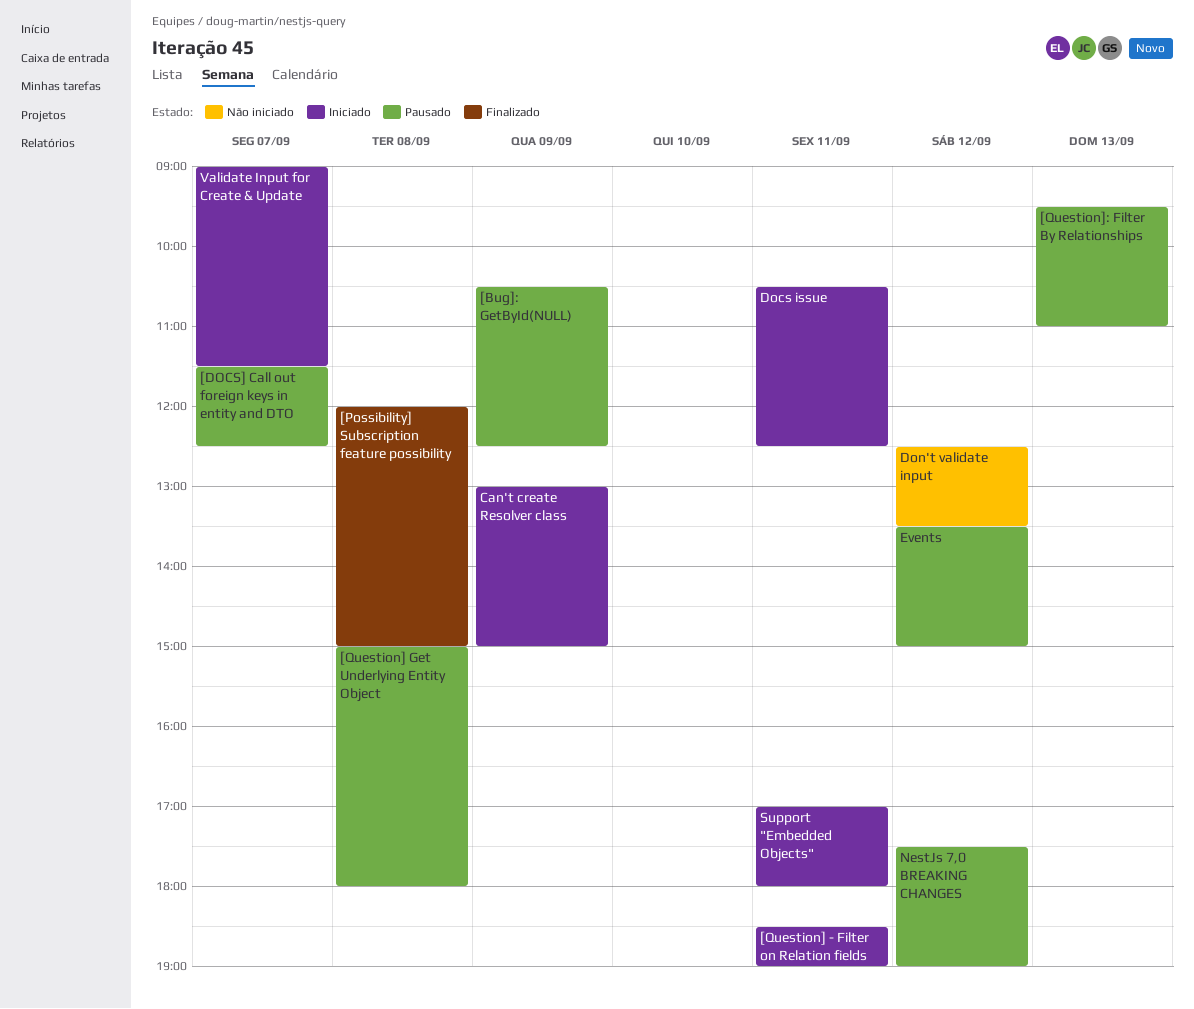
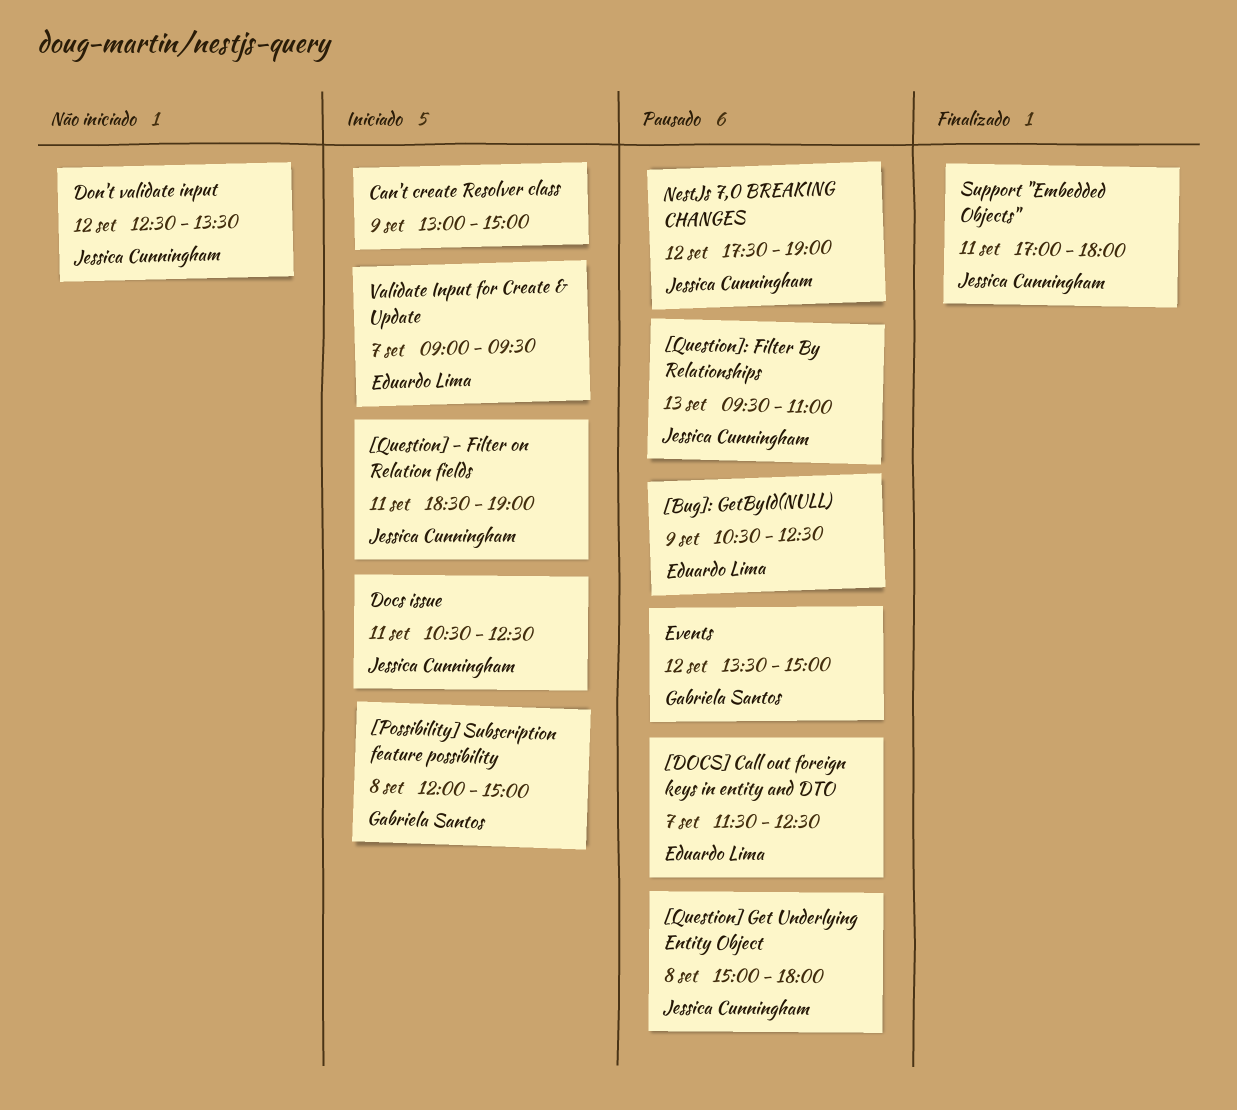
[Possibility] Subscription feature possibility, status: Finalizado -> Iniciado
Support "Embedded Objects", status: Iniciado -> Finalizado
Validate Input for Create & Update, ends: 11:30 -> 09:30

